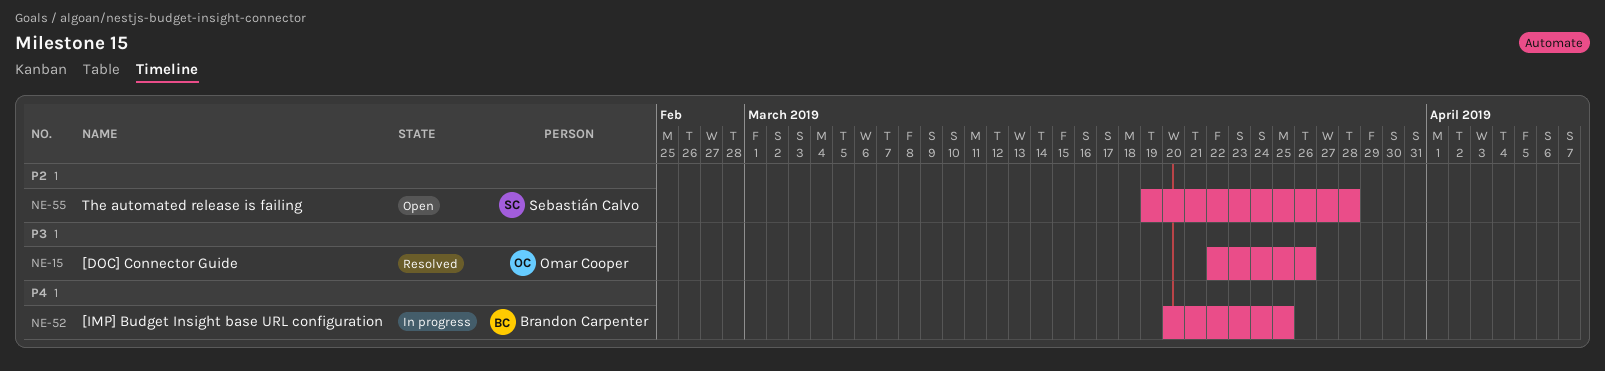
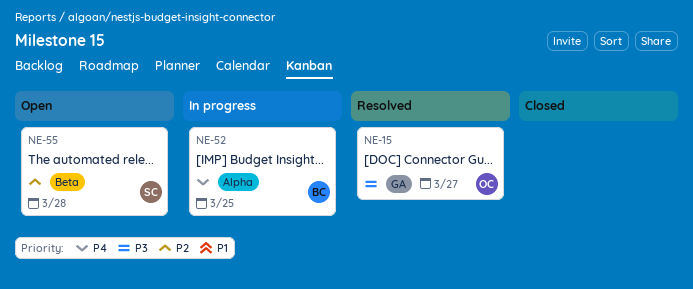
NE-15, due: Mar 26 -> Mar 27

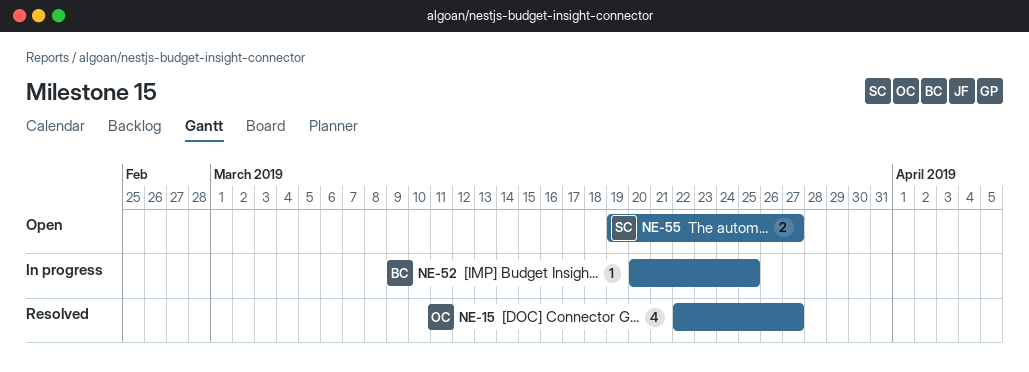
NE-55, due: Mar 28 -> Mar 27

